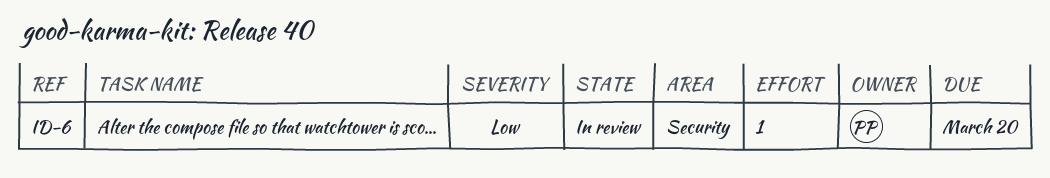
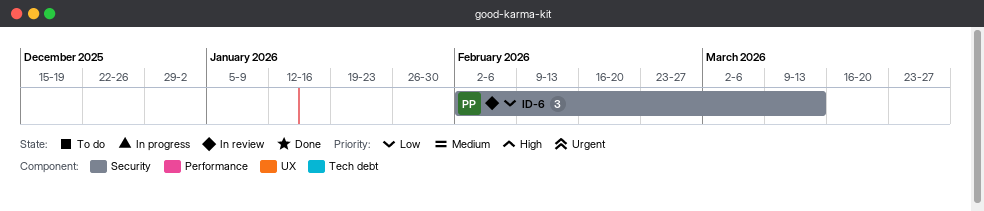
ID-6, estimate: 1 -> 3
ID-6, due: Mar 20 -> Mar 13

